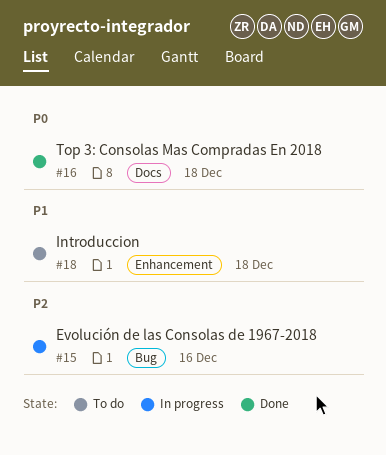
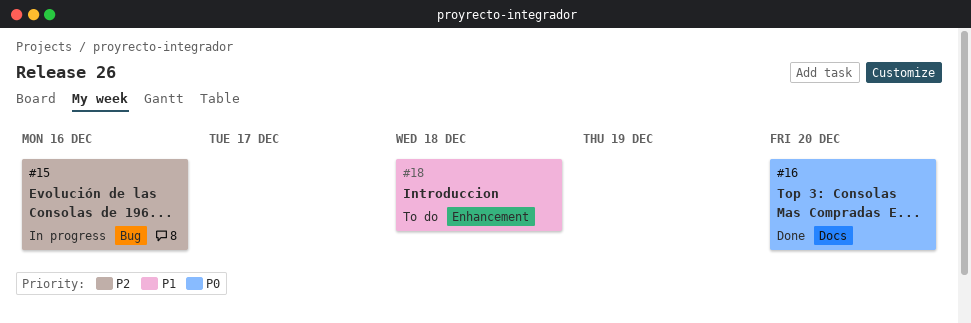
#16, due: Dec 18 -> Dec 20

